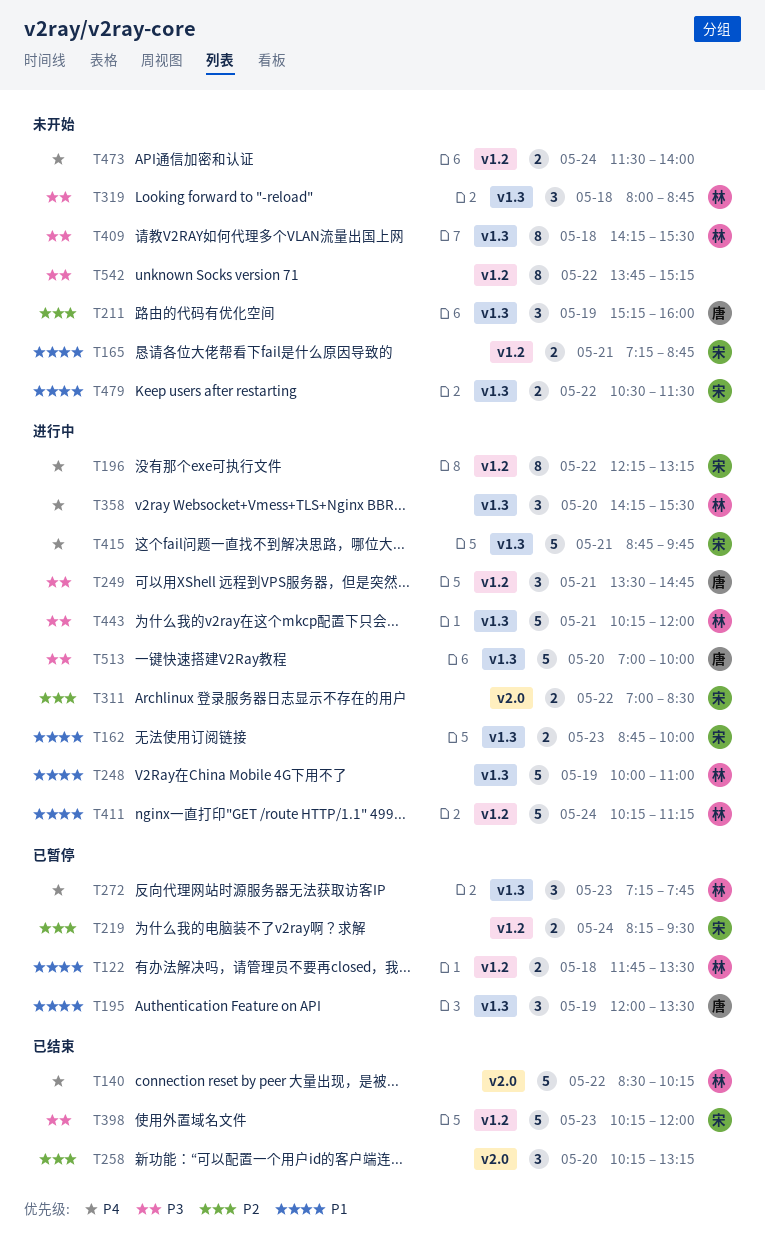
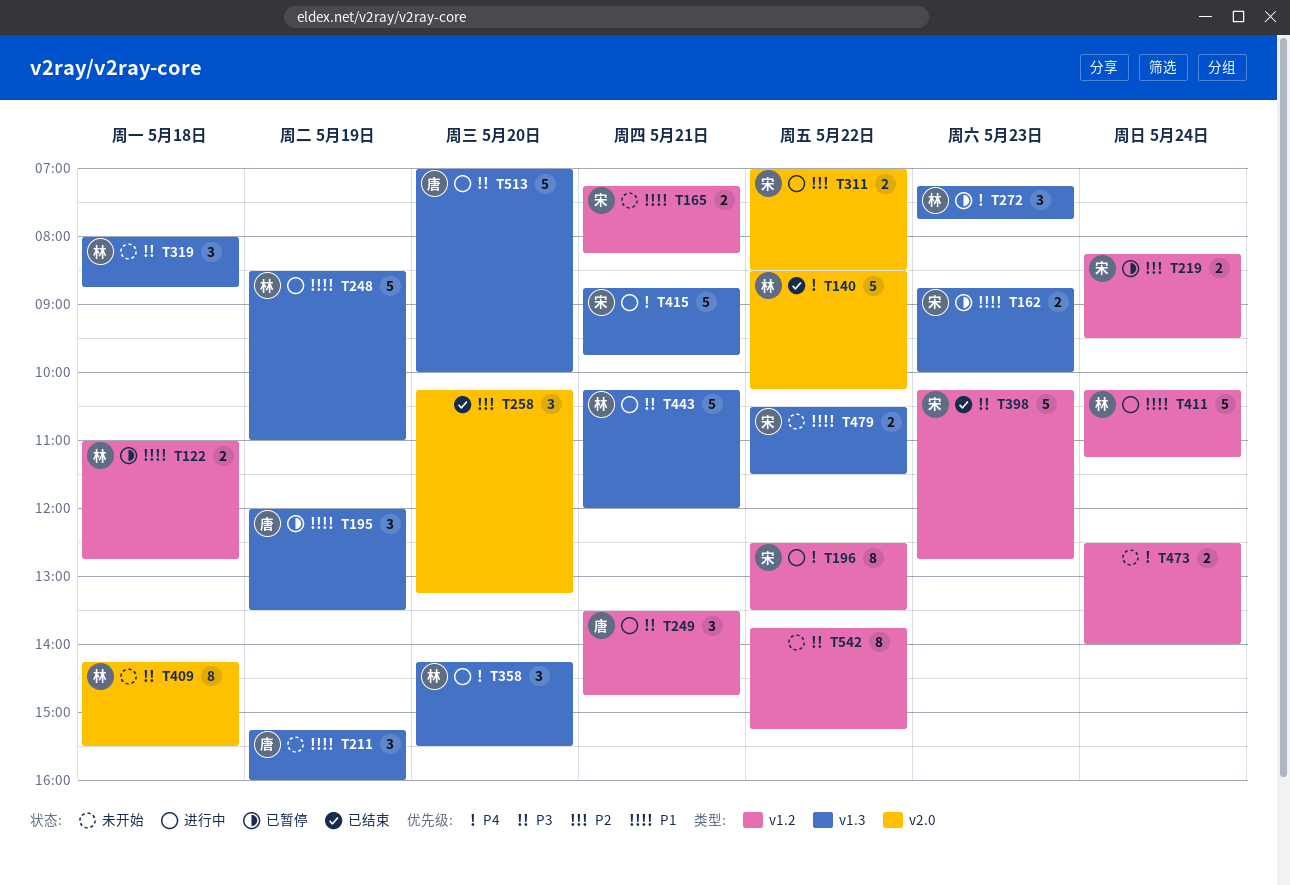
T122, begins: 11:45 -> 11:00
T122, ends: 13:30 -> 12:45
T162, status: 进行中 -> 已暂停
T165, ends: 08:45 -> 08:15
T196, begins: 12:15 -> 12:30
T196, ends: 13:15 -> 13:30
T211, priority: P2 -> P1
T248, begins: 10:00 -> 08:30
T398, ends: 12:00 -> 12:45
T409, label: v1.3 -> v2.0
T473, begins: 11:30 -> 12:30

